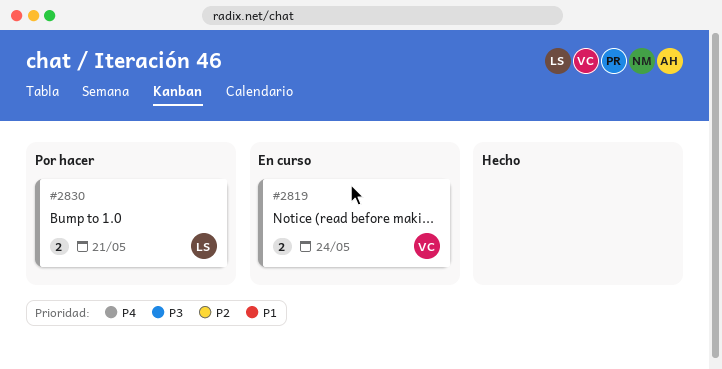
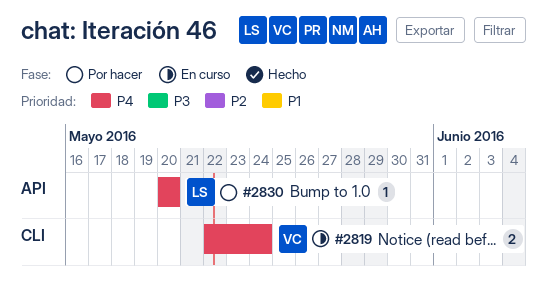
#2830, estimate: 2 -> 1
#2830, due: May 21 -> May 20

